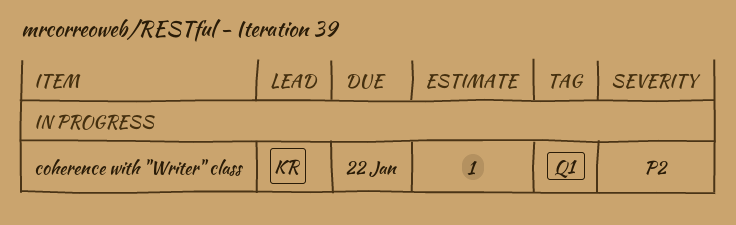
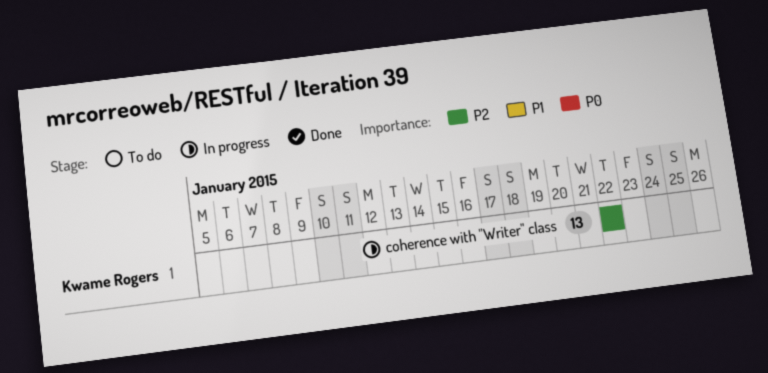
coherence with "Writer" class, estimate: 1 -> 13

